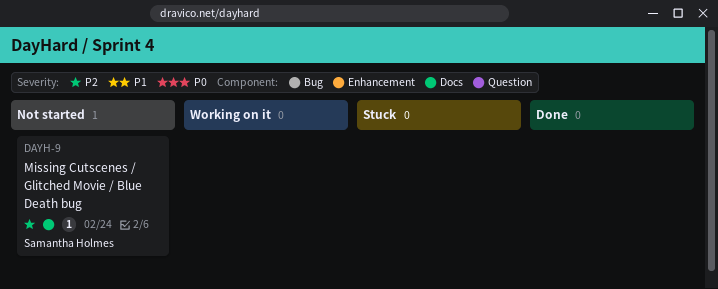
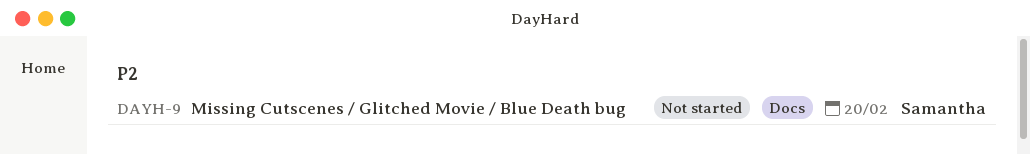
DAYH-9, due: Feb 24 -> Feb 20

